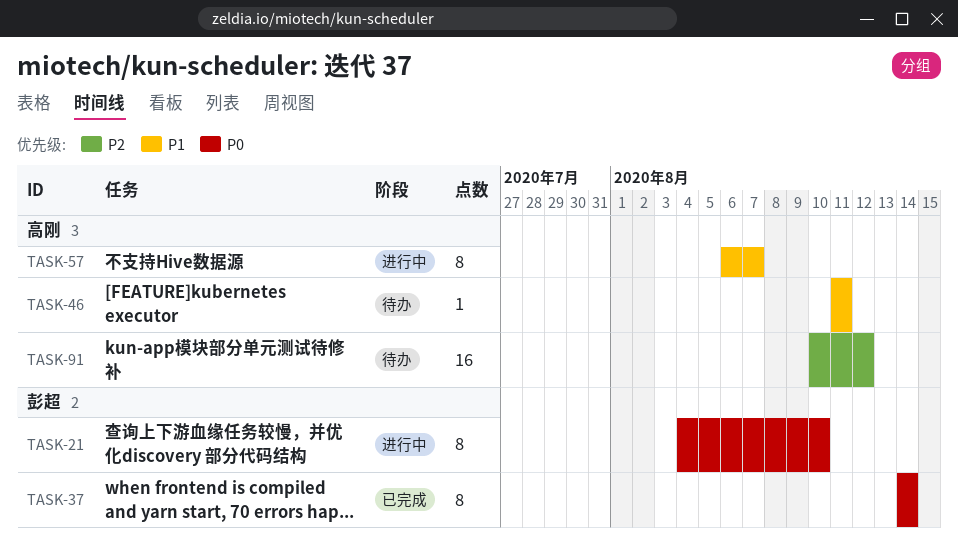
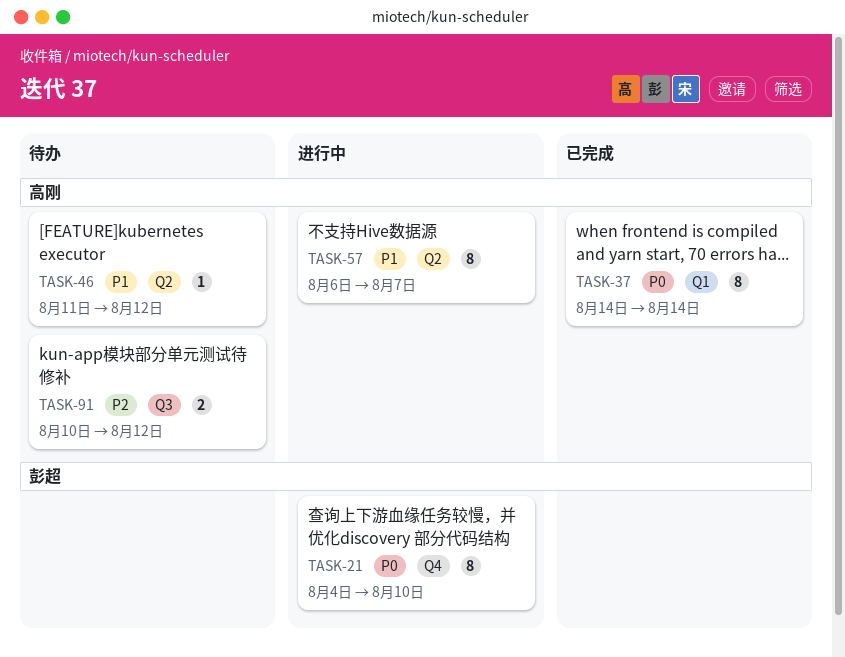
TASK-37, owner: 彭超 -> 高刚
TASK-46, due: Aug 11 -> Aug 12
TASK-91, estimate: 16 -> 2

